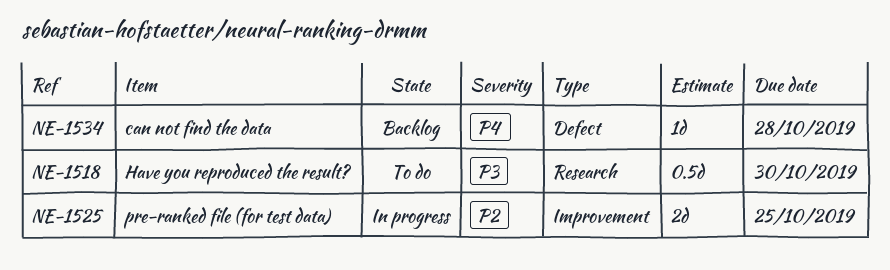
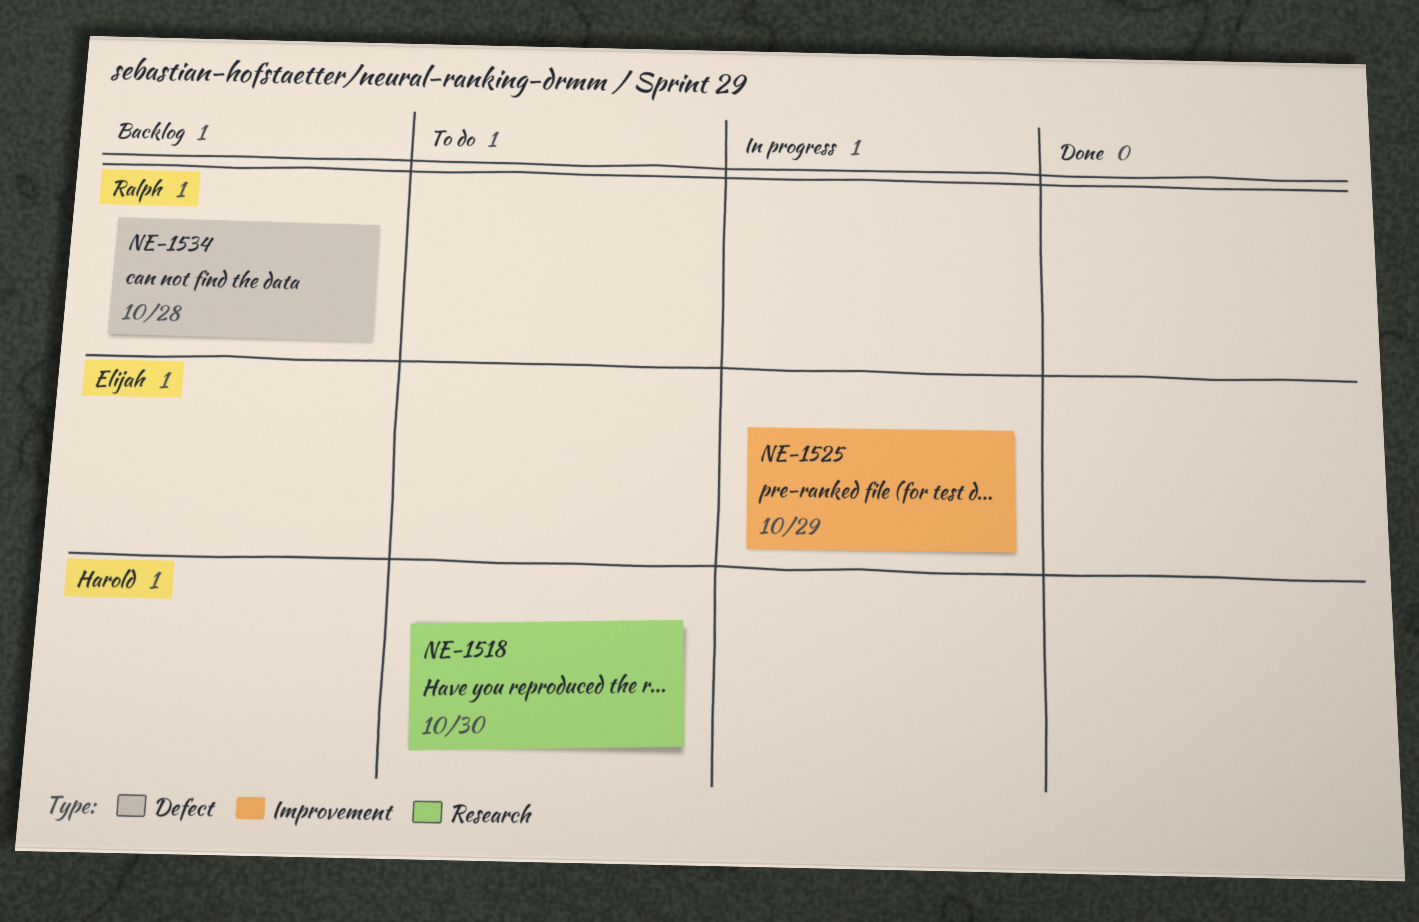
NE-1525, due: Oct 25 -> Oct 29

